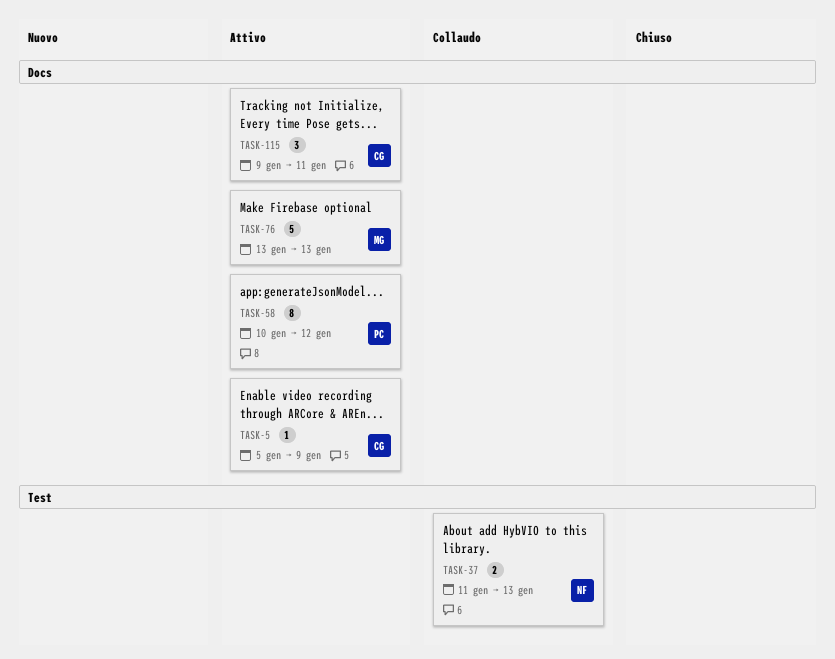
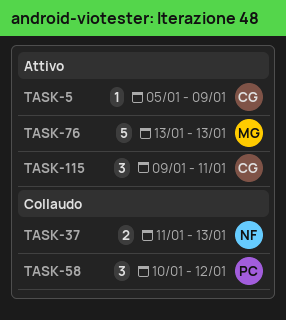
TASK-58, status: Attivo -> Collaudo
TASK-58, estimate: 8 -> 3

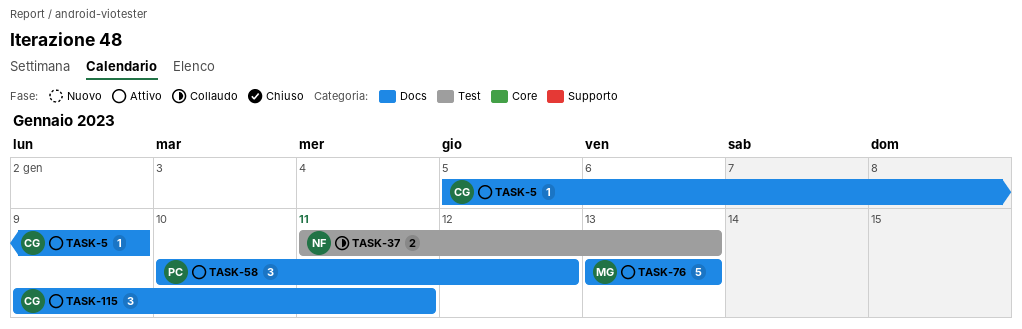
TASK-58, status: Collaudo -> Attivo

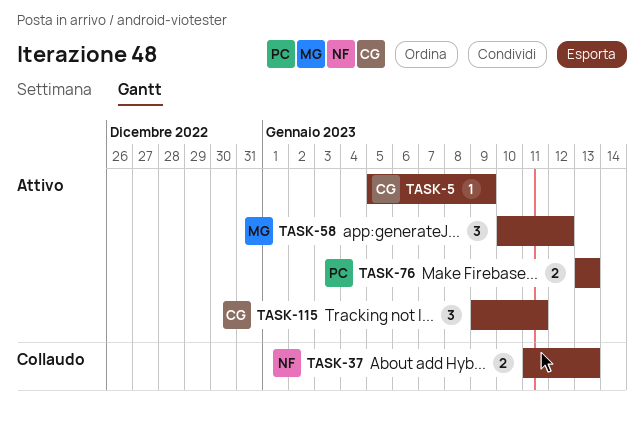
TASK-58, owner: PC -> MG
TASK-76, owner: MG -> PC
TASK-76, estimate: 5 -> 2

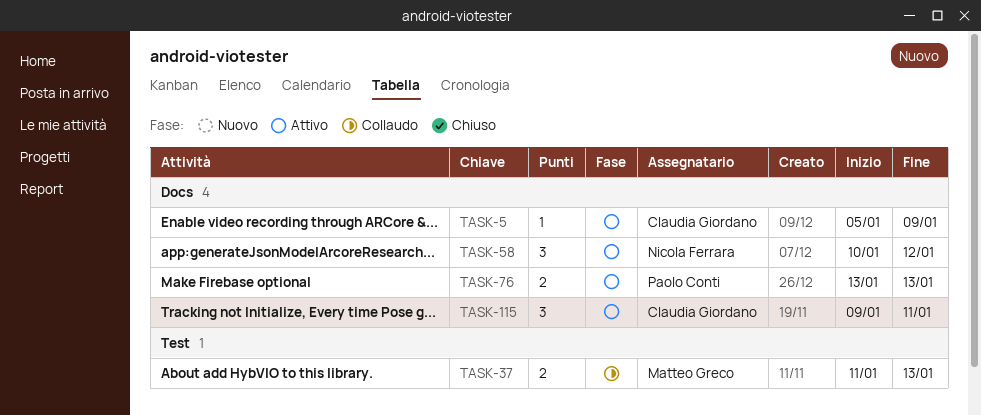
TASK-37, owner: Nicola Ferrara -> Matteo Greco
TASK-58, owner: Matteo Greco -> Nicola Ferrara

